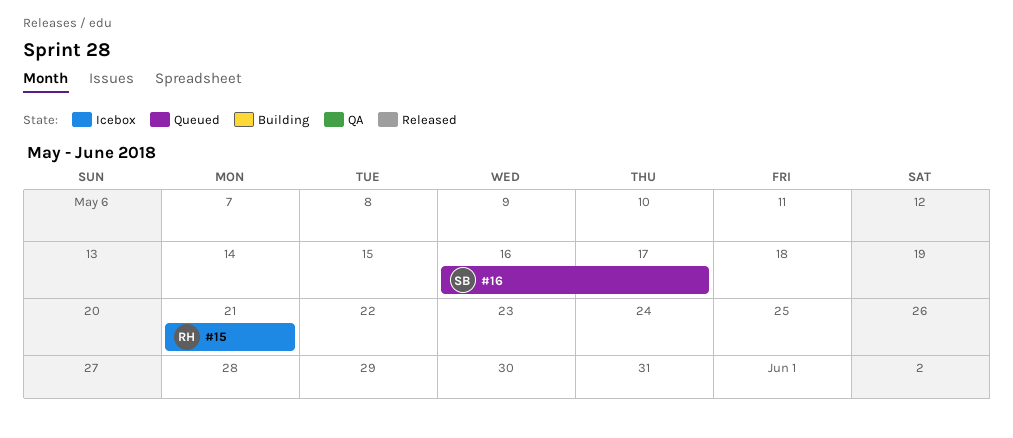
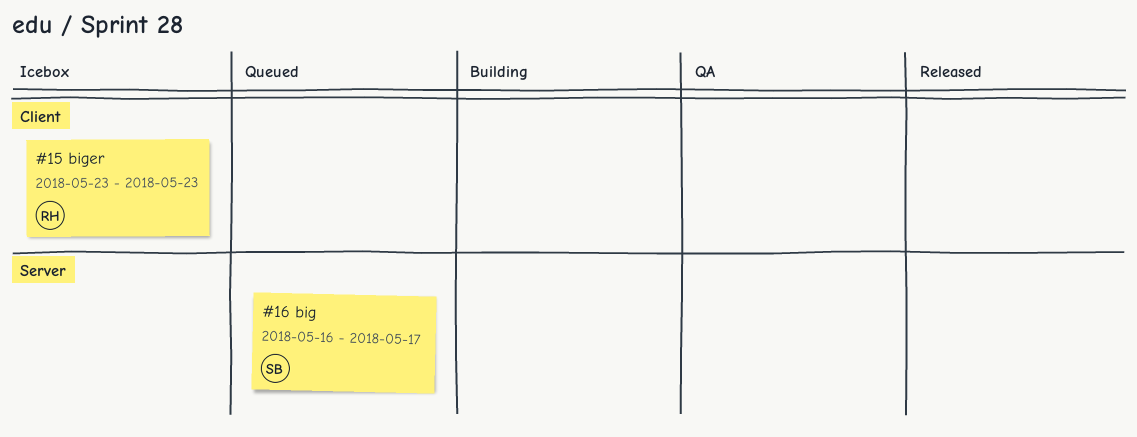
#15, start: May 21 -> May 23
#15, due: May 21 -> May 23

